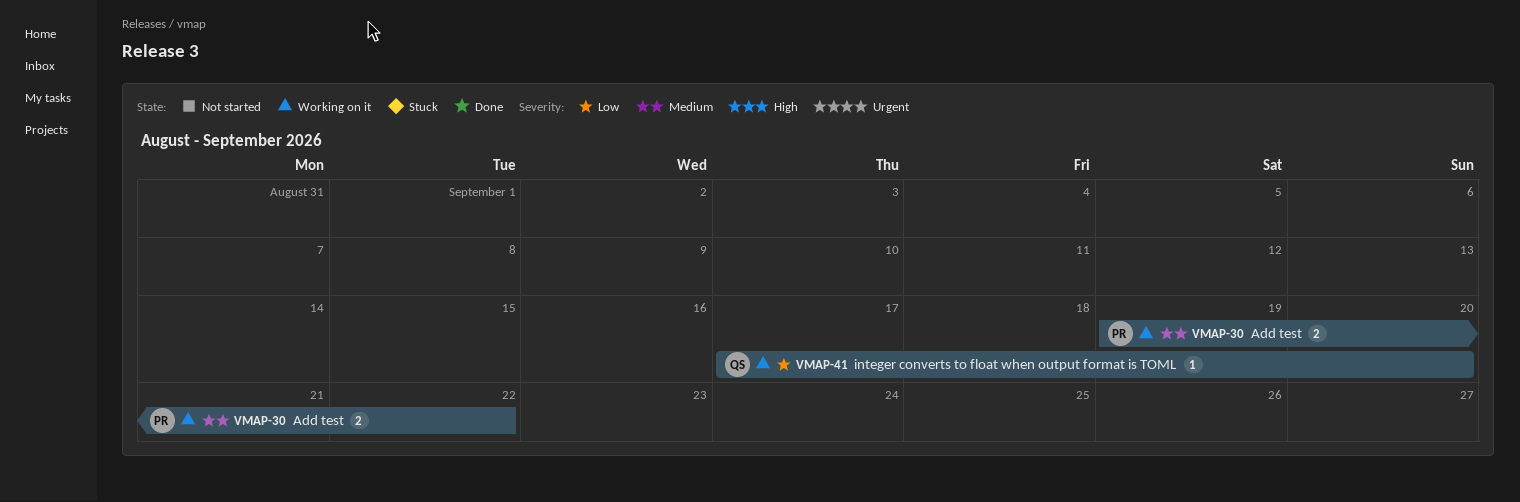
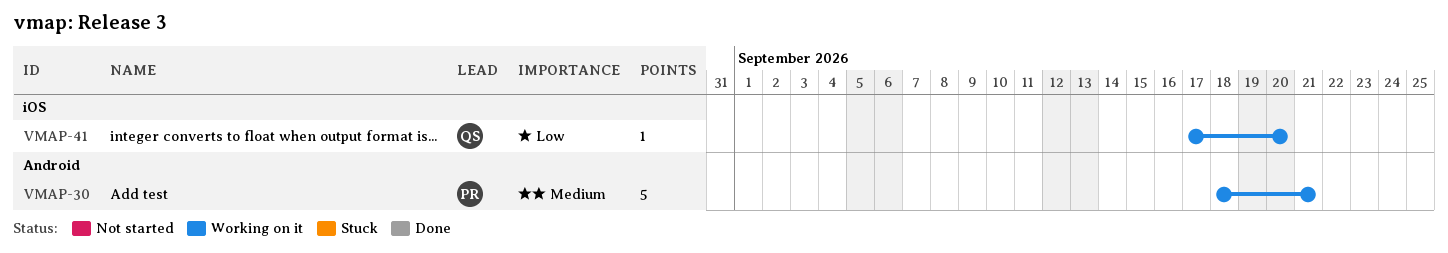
VMAP-30, estimate: 2 -> 5
VMAP-30, start: Sep 19 -> Sep 18
VMAP-30, due: Sep 22 -> Sep 21

